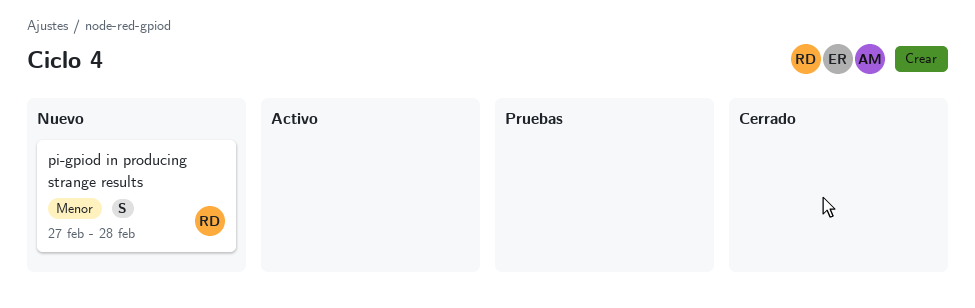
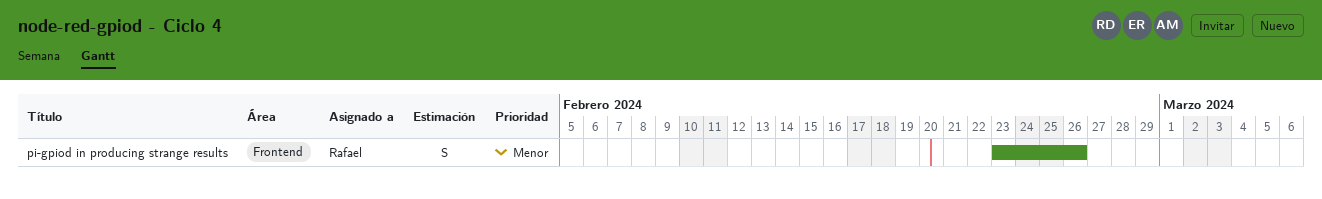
pi-gpiod in producing strange results, start: Feb 27 -> Feb 23
pi-gpiod in producing strange results, due: Feb 28 -> Feb 26

